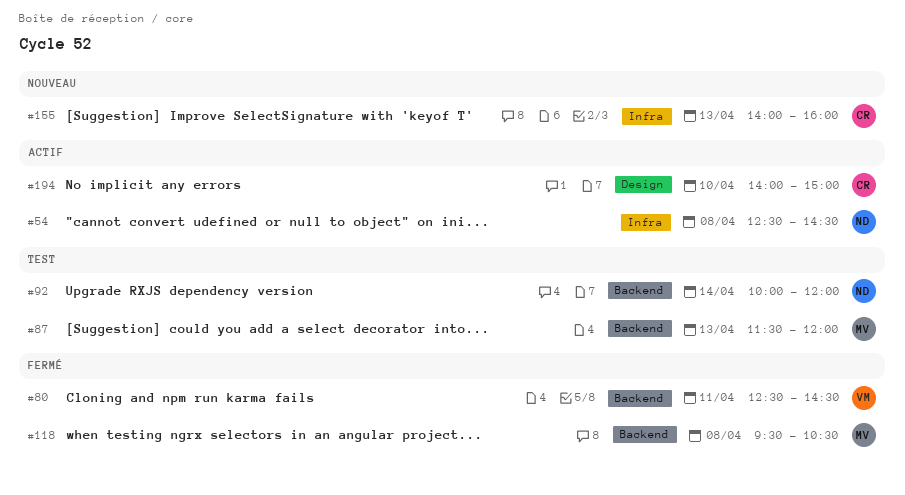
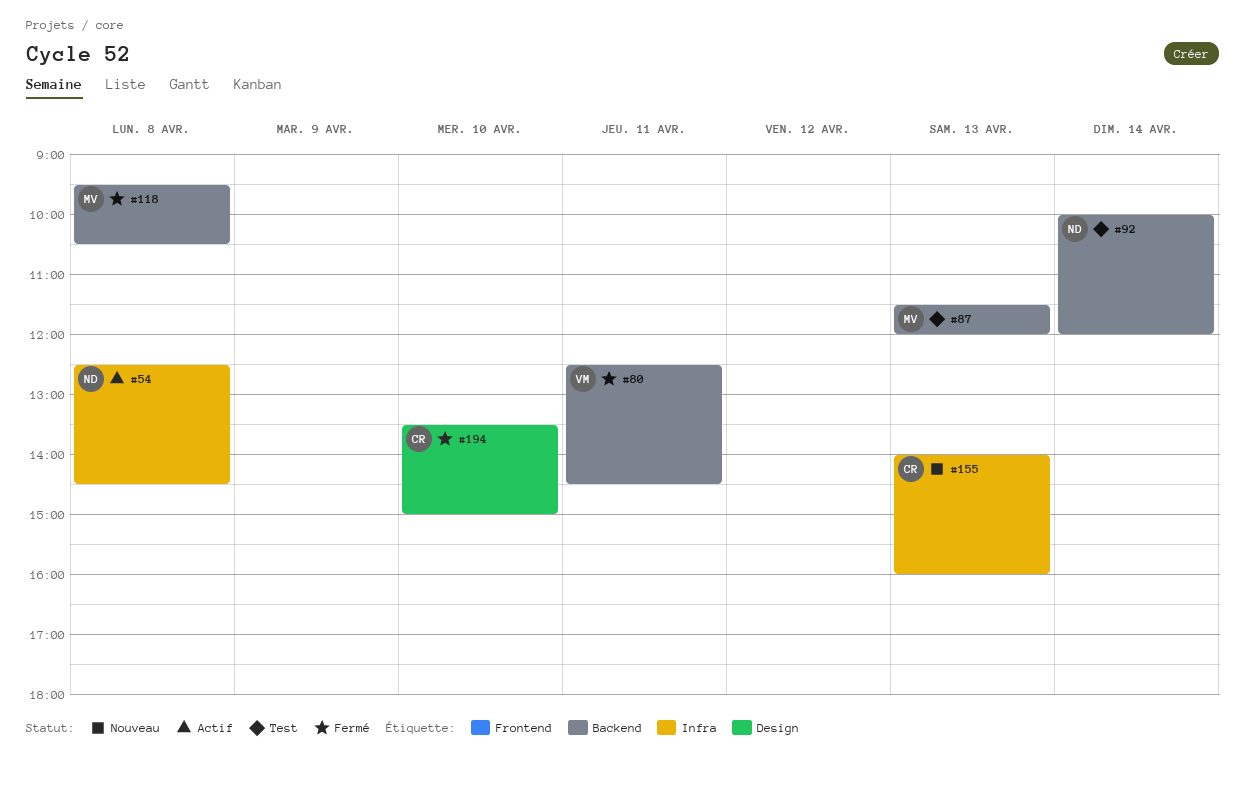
#194, status: Actif -> Fermé
#194, begins: 14:00 -> 13:30

